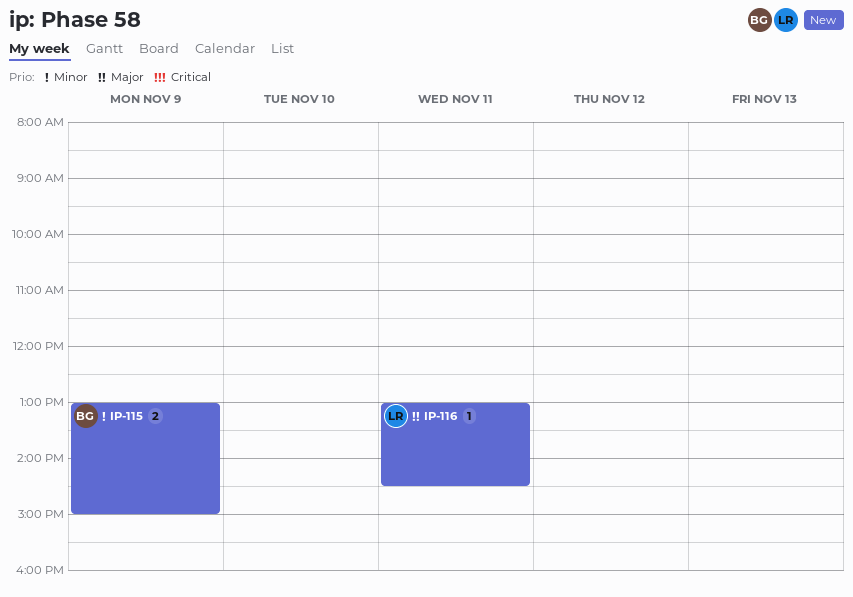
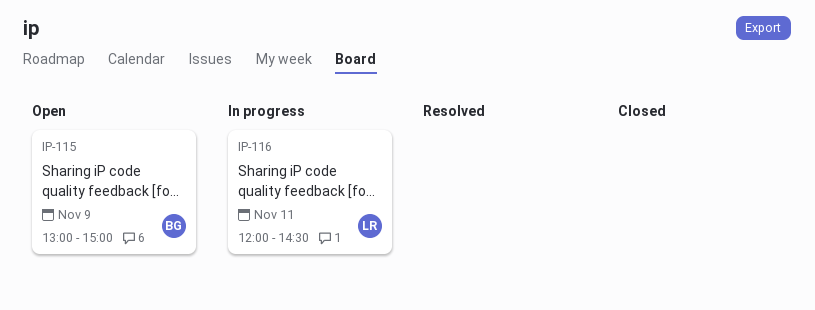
IP-116, begins: 13:00 -> 12:00

